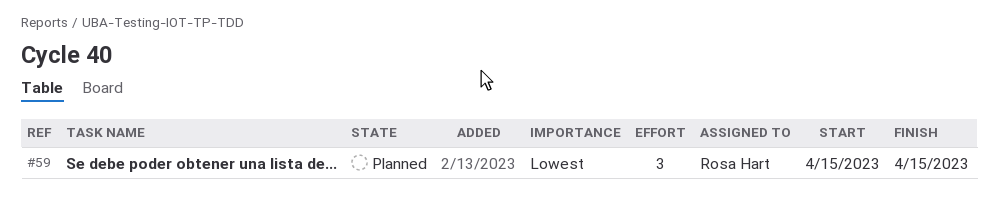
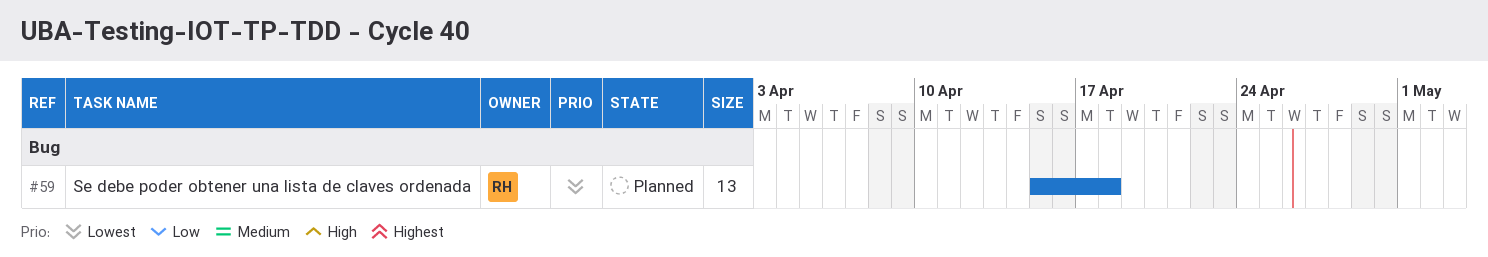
#59, estimate: 3 -> 13
#59, due: Apr 15 -> Apr 18

